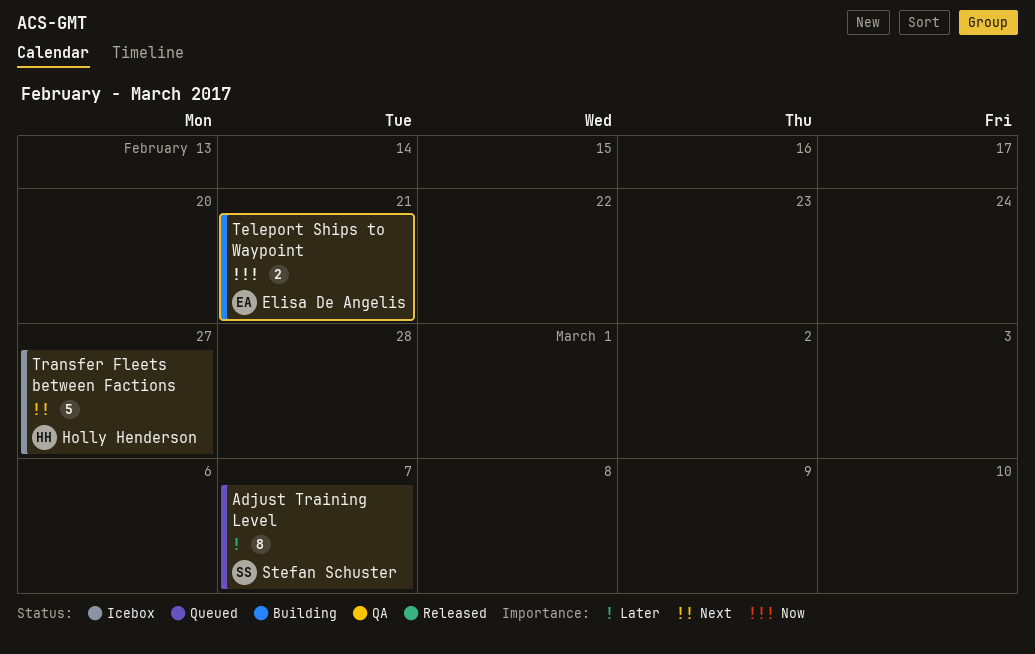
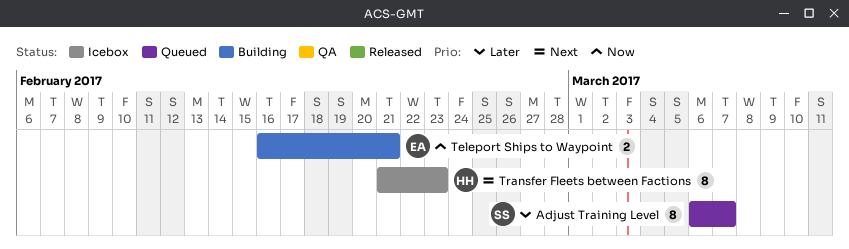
Transfer Fleets between Factions, estimate: 5 -> 8
Transfer Fleets between Factions, due: Feb 27 -> Feb 23

